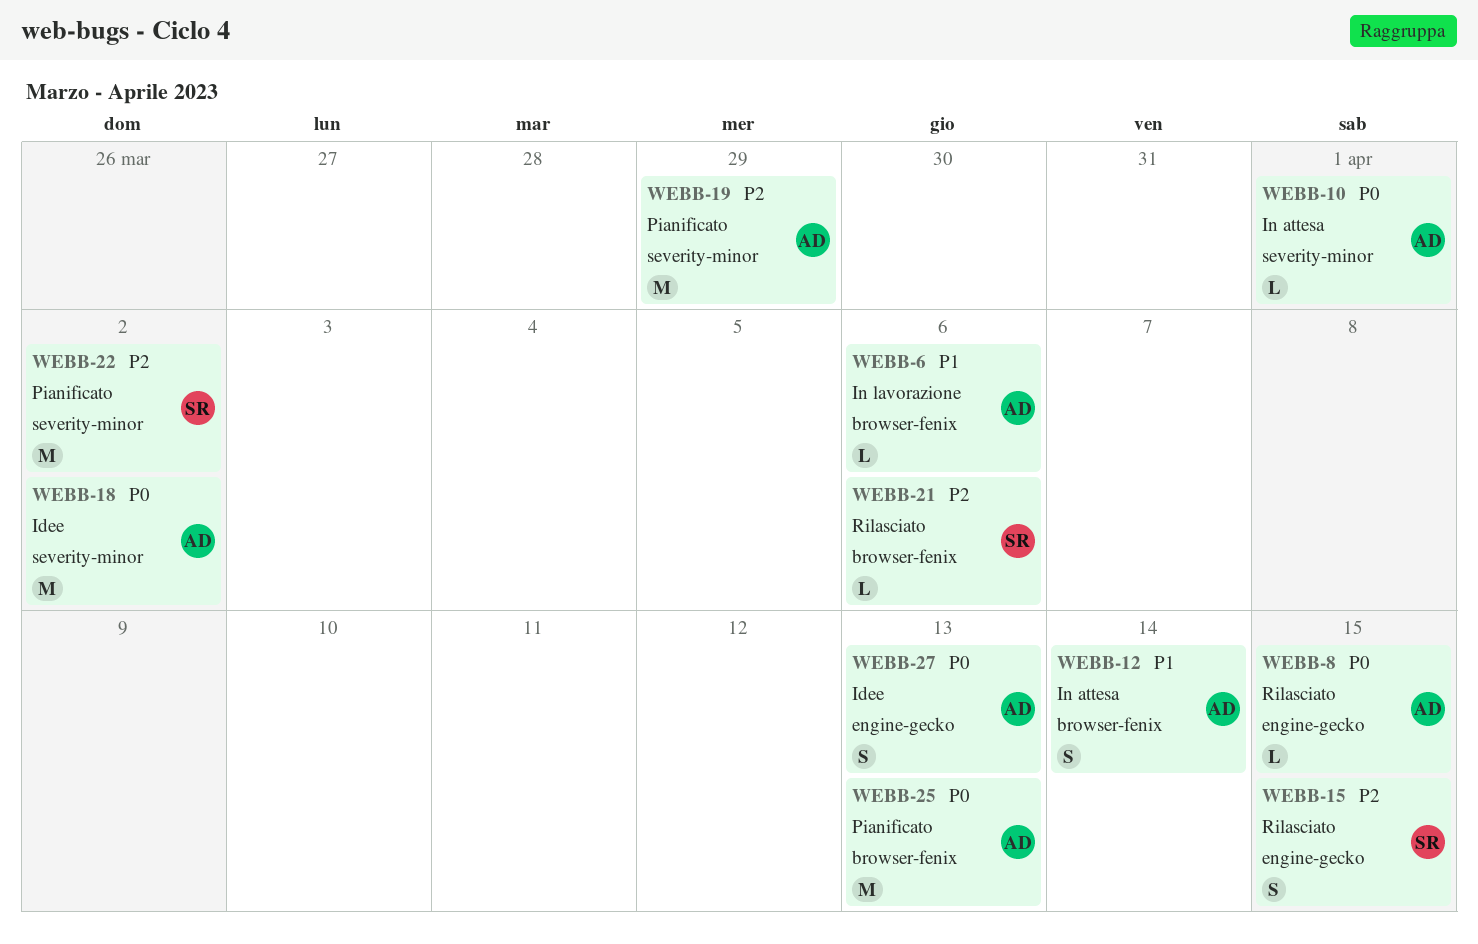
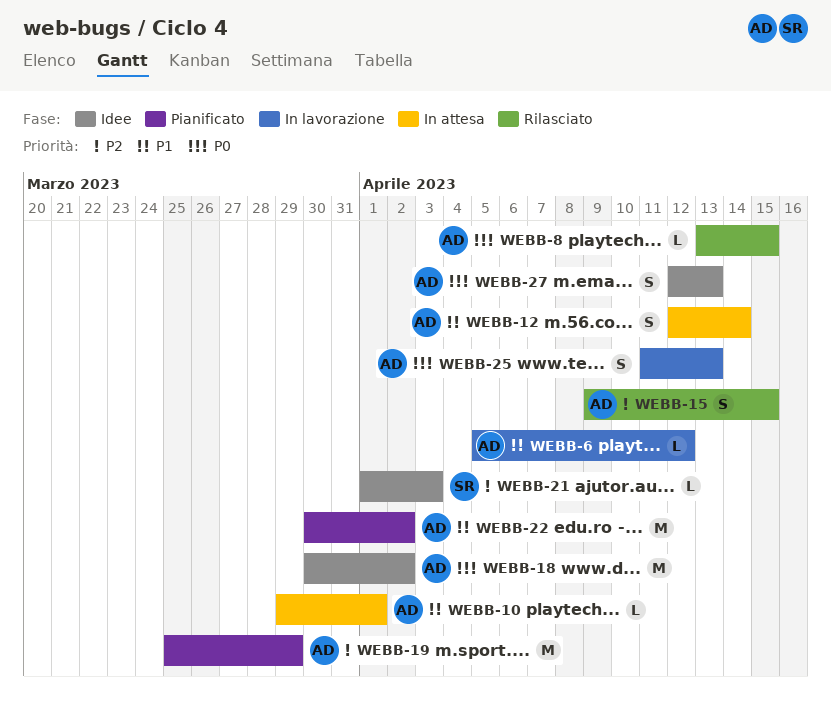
WEBB-6, due: Apr 6 -> Apr 12
WEBB-10, priority: P0 -> P1
WEBB-15, owner: SR -> AD
WEBB-21, status: Rilasciato -> Idee
WEBB-21, due: Apr 6 -> Apr 3
WEBB-22, owner: SR -> AD
WEBB-22, priority: P2 -> P1
WEBB-25, status: Pianificato -> In lavorazione
WEBB-25, estimate: M -> S

